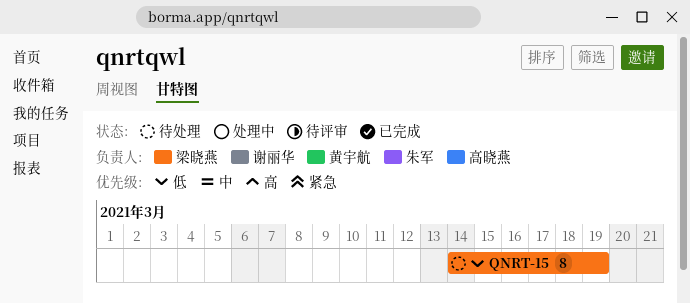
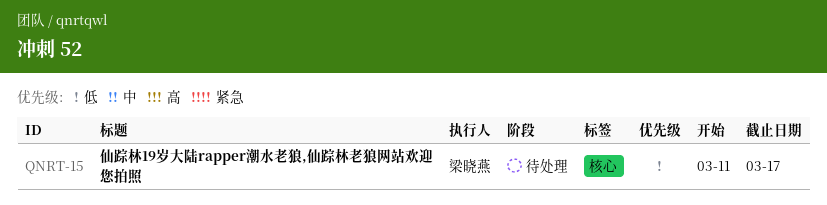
QNRT-15, start: Mar 14 -> Mar 11
QNRT-15, due: Mar 19 -> Mar 17

